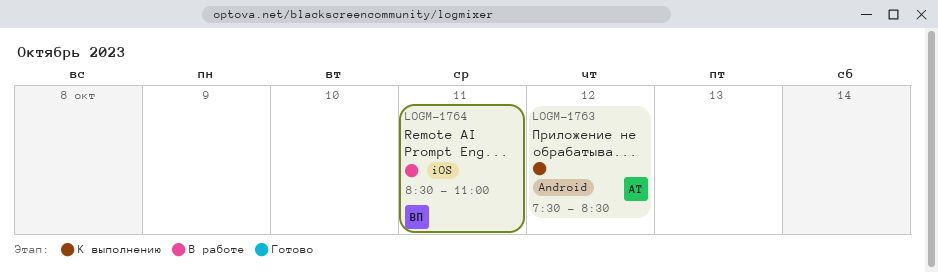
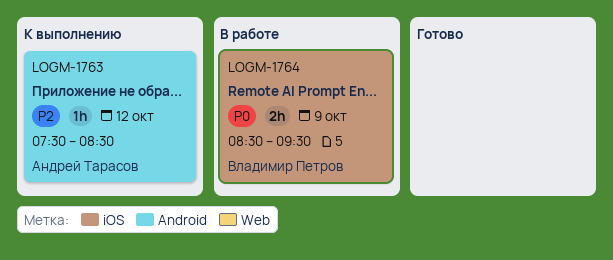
LOGM-1764, day: Oct 11 -> Oct 9
LOGM-1764, ends: 11:00 -> 09:30

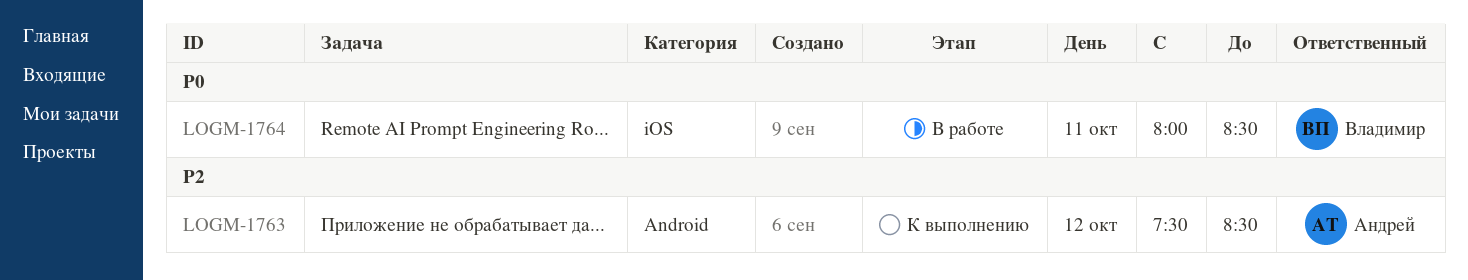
LOGM-1764, day: Oct 9 -> Oct 11
LOGM-1764, begins: 08:30 -> 08:00
LOGM-1764, ends: 09:30 -> 08:30

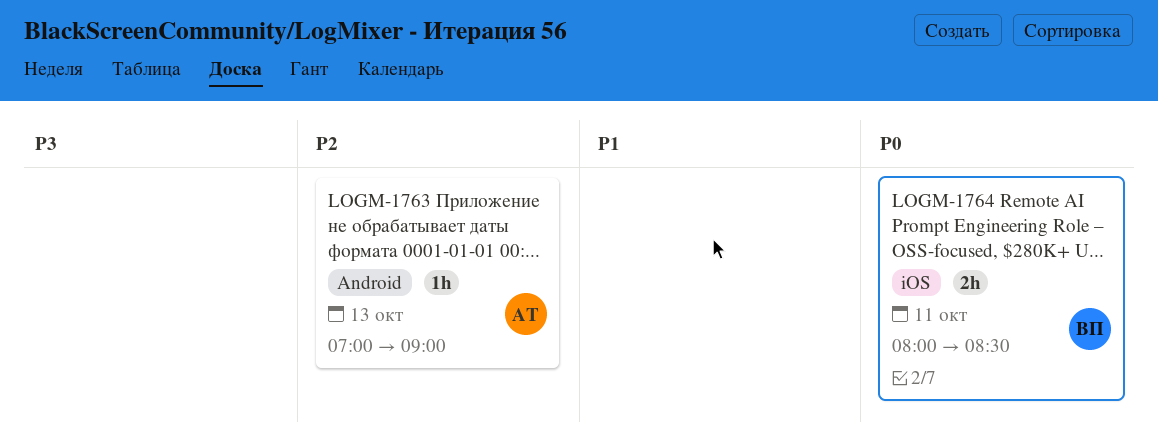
LOGM-1763, day: Oct 12 -> Oct 13
LOGM-1763, begins: 07:30 -> 07:00
LOGM-1763, ends: 08:30 -> 09:00

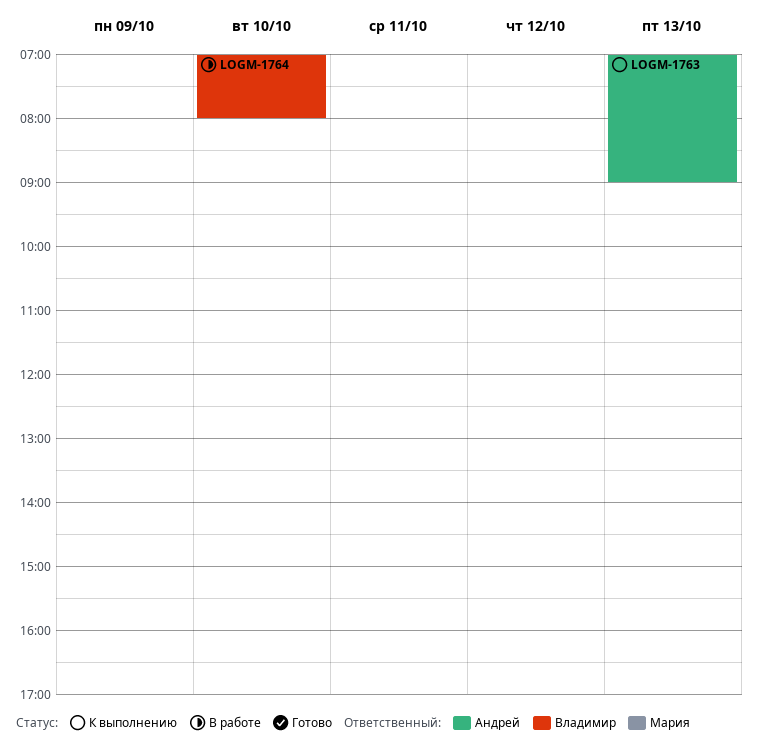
LOGM-1764, day: Oct 11 -> Oct 10
LOGM-1764, begins: 08:00 -> 07:00
LOGM-1764, ends: 08:30 -> 08:00

